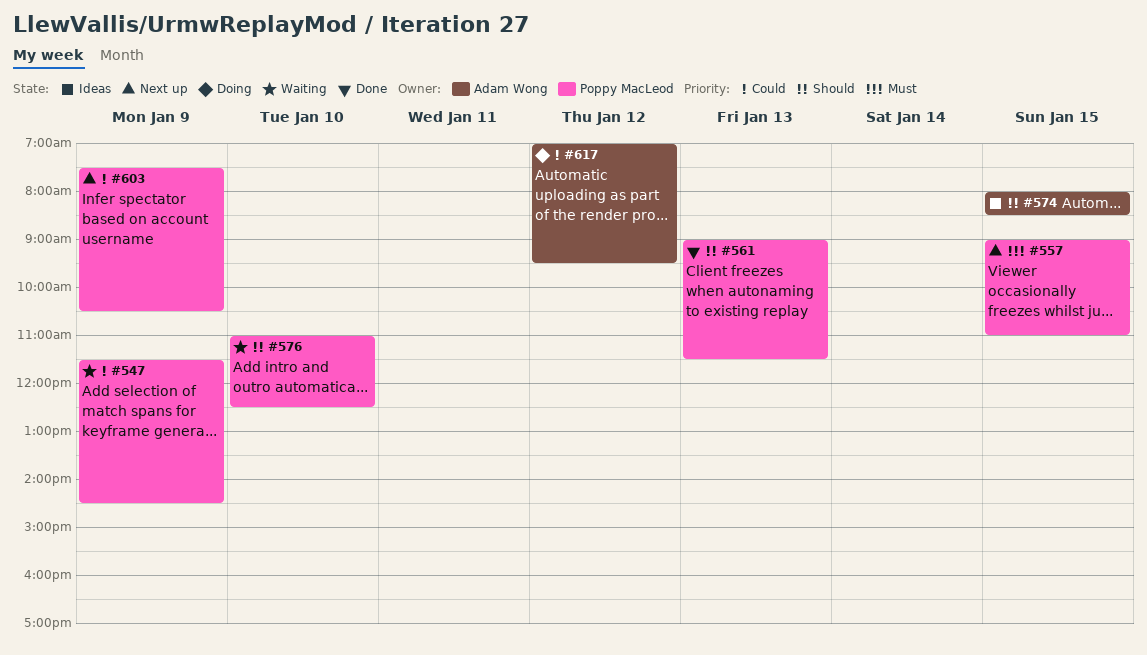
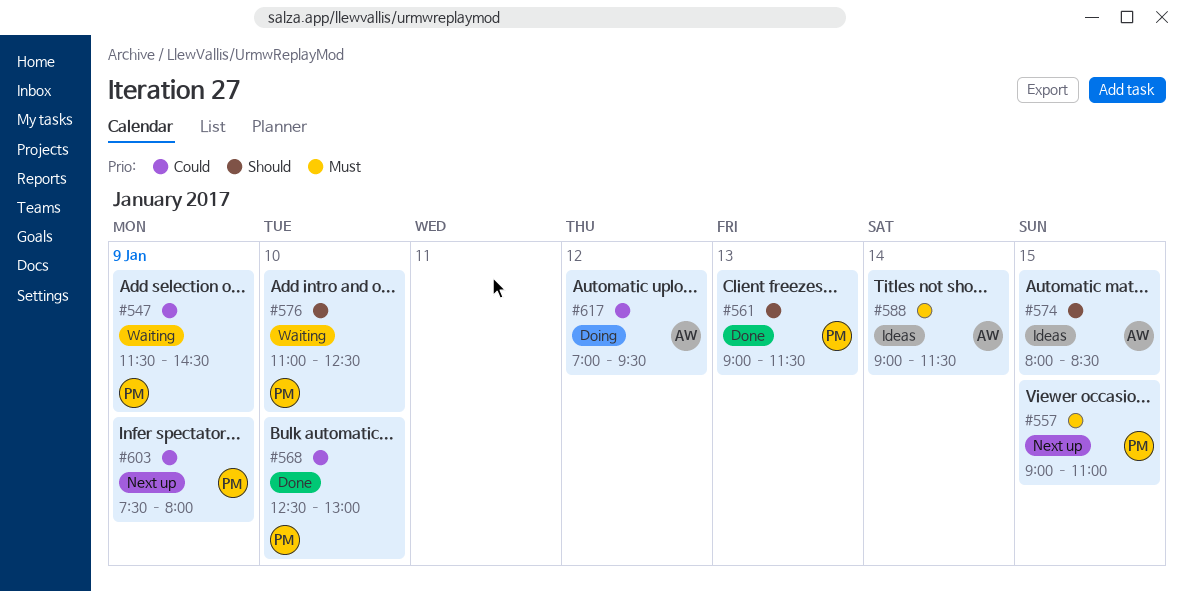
#568: none -> present
#588: none -> present
#603, ends: 10:30 -> 08:00

